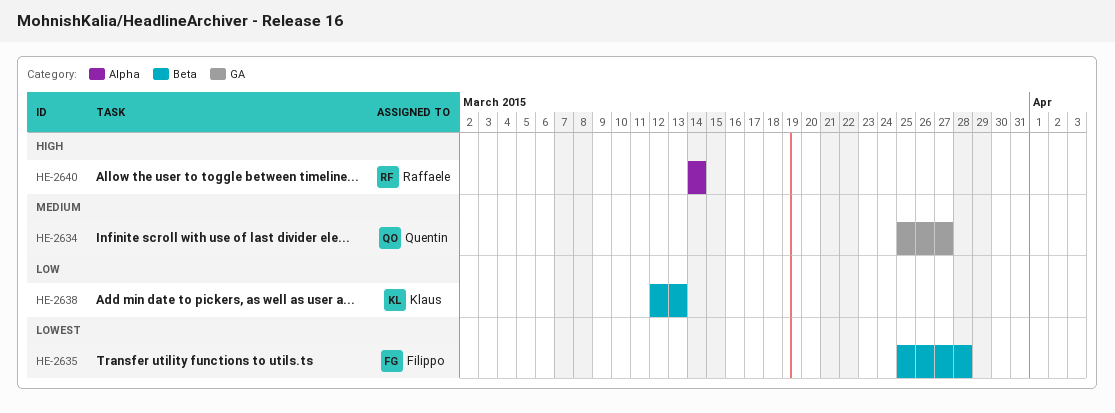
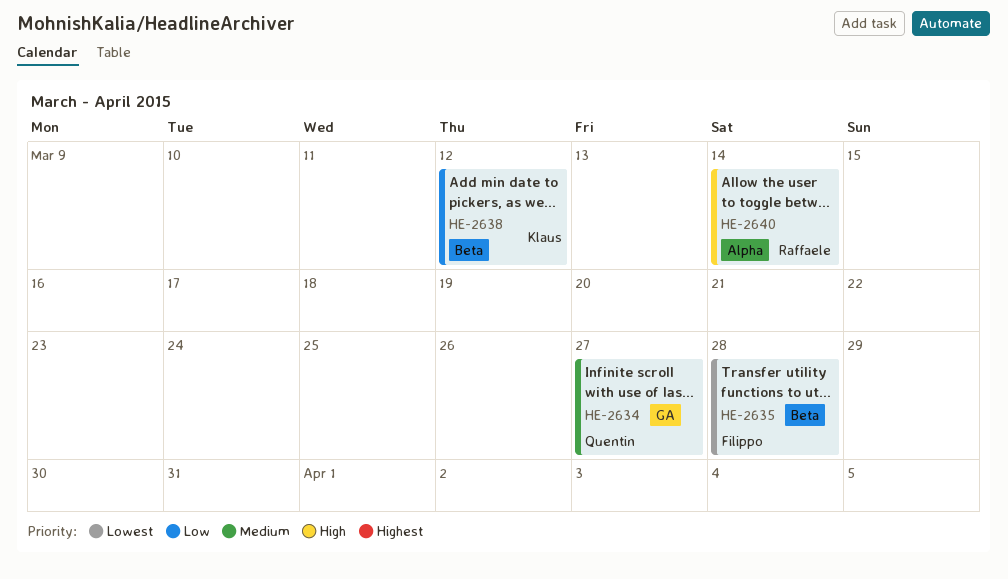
HE-2638, due: Mar 13 -> Mar 12

